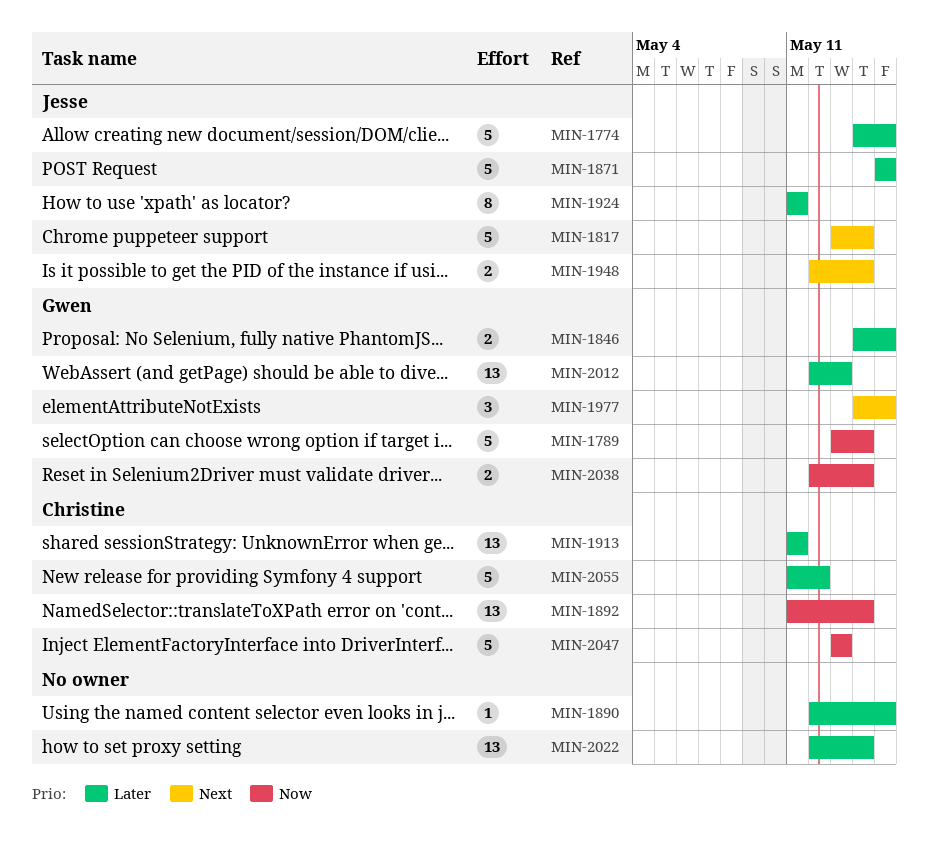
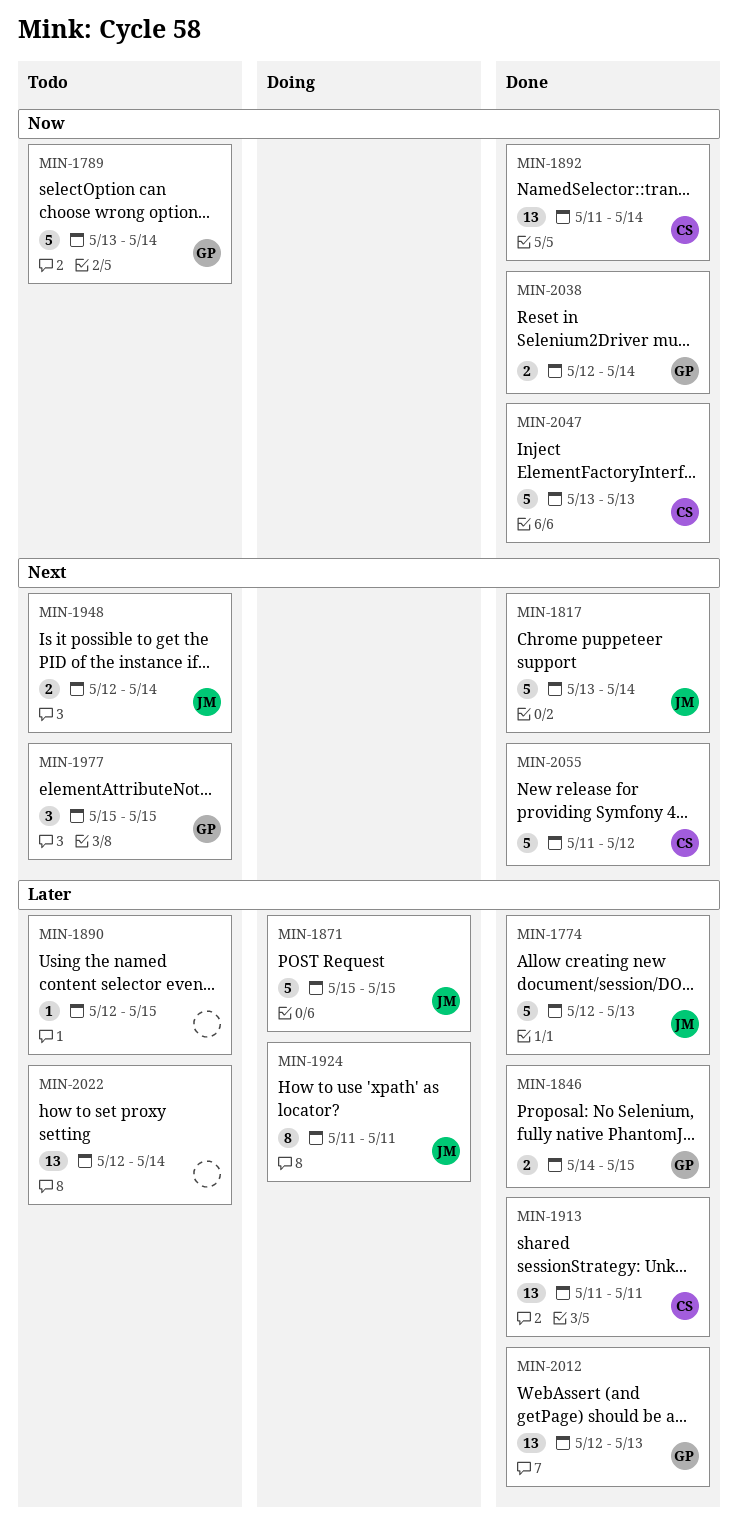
MIN-1774, start: May 14 -> May 12
MIN-1774, due: May 15 -> May 13
MIN-1977, start: May 14 -> May 15
MIN-2055, priority: Later -> Next

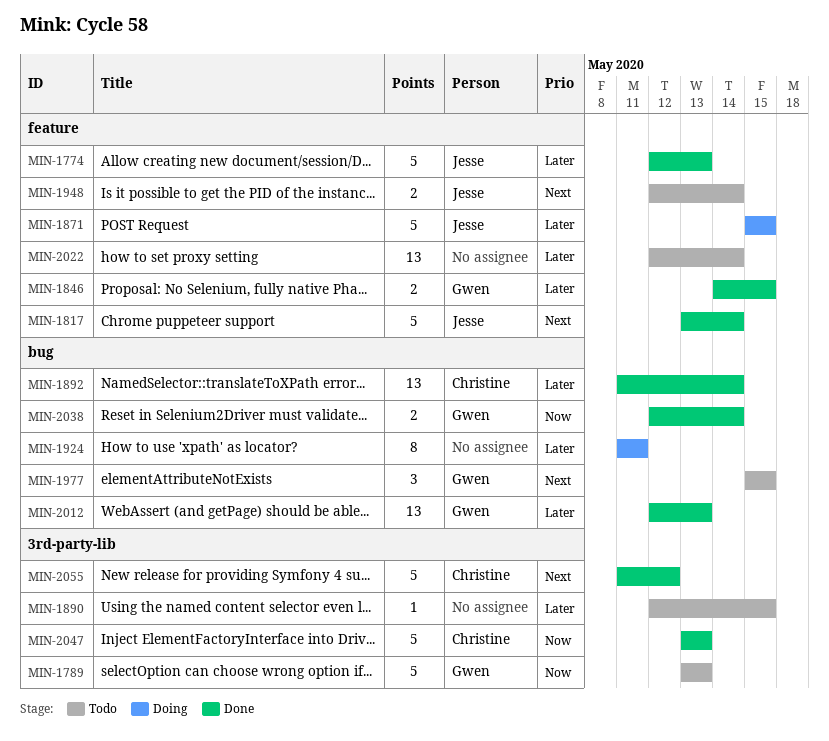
MIN-1789, due: May 14 -> May 13
MIN-1892, priority: Now -> Later
MIN-1913: present -> none
MIN-1924, owner: Jesse -> none

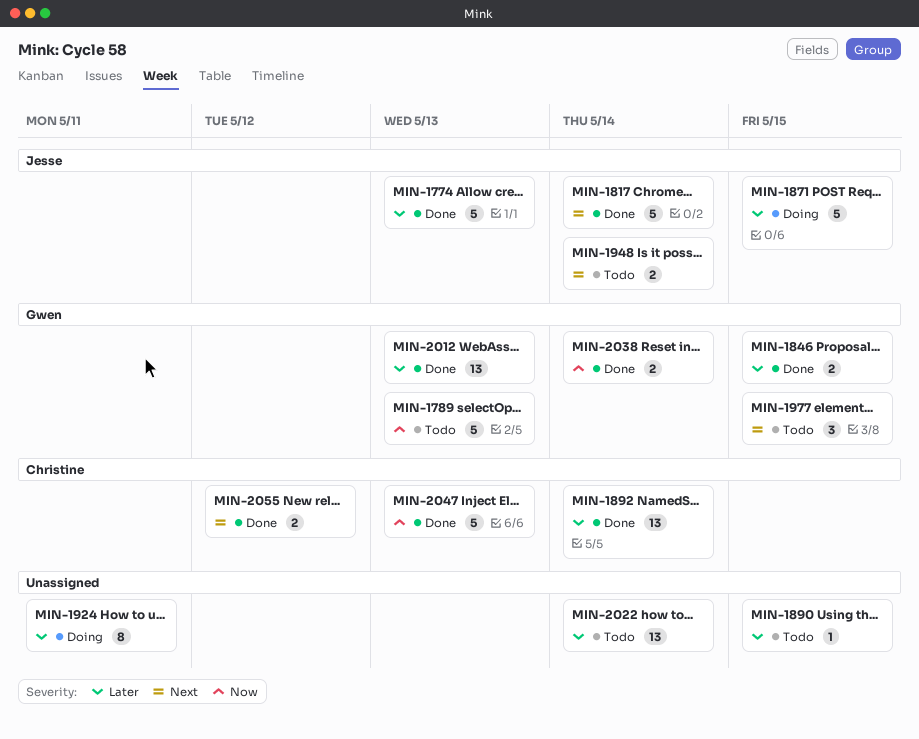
MIN-2055, estimate: 5 -> 2

